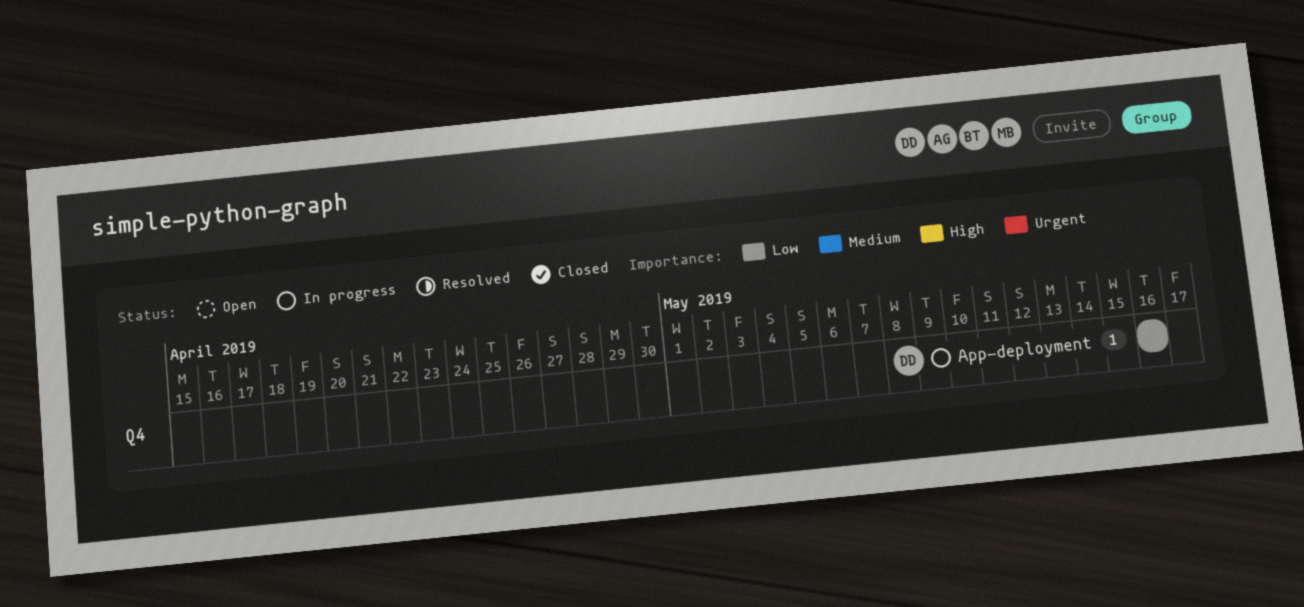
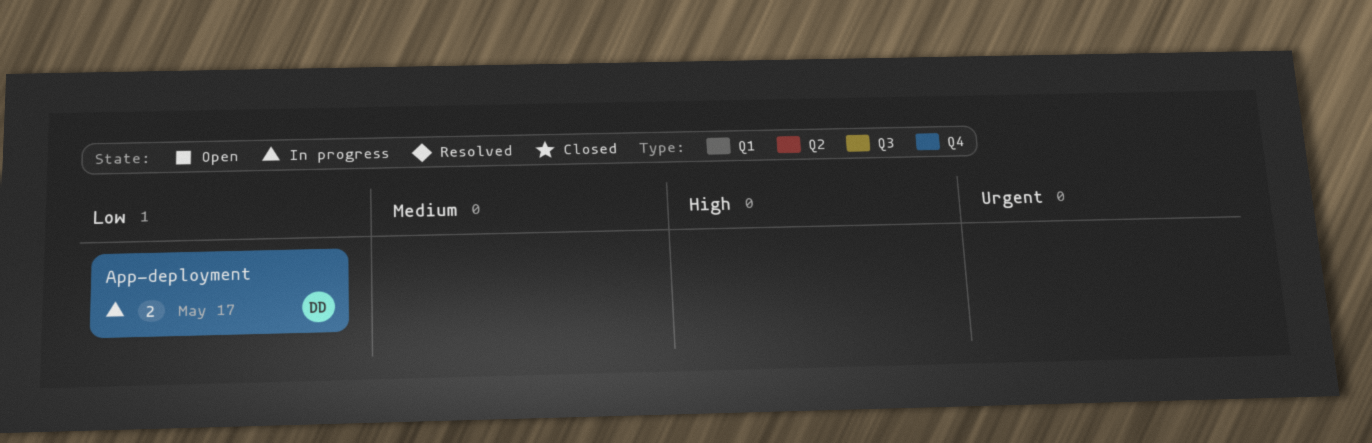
App-deployment, estimate: 1 -> 2
App-deployment, due: May 16 -> May 17

